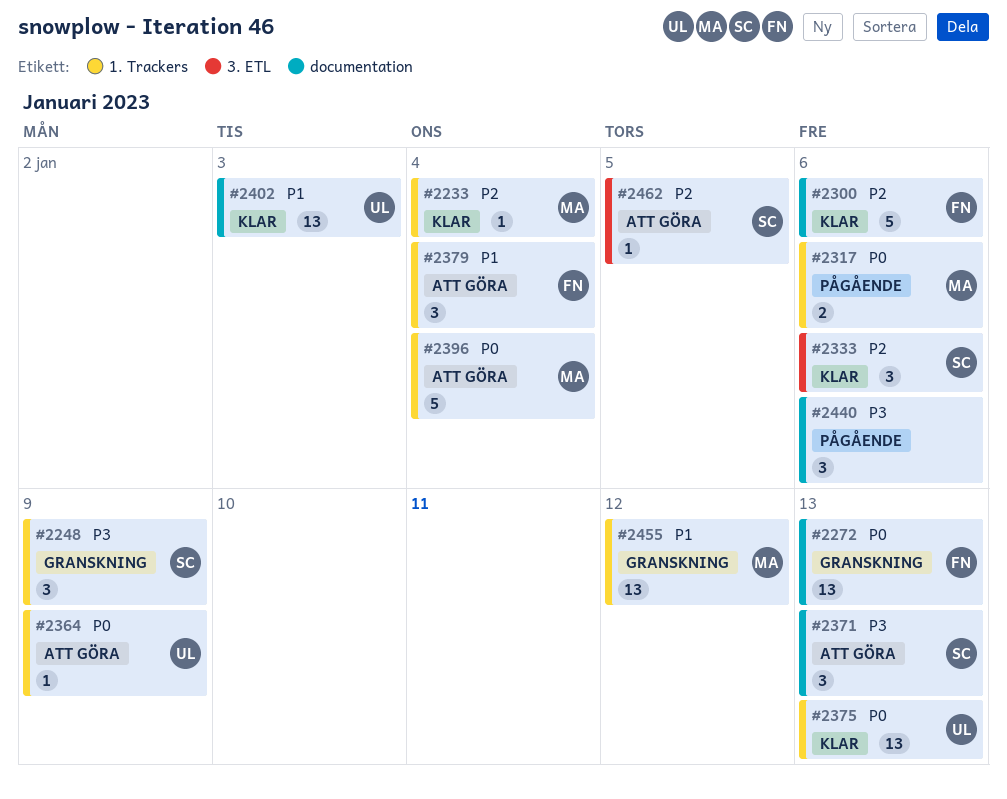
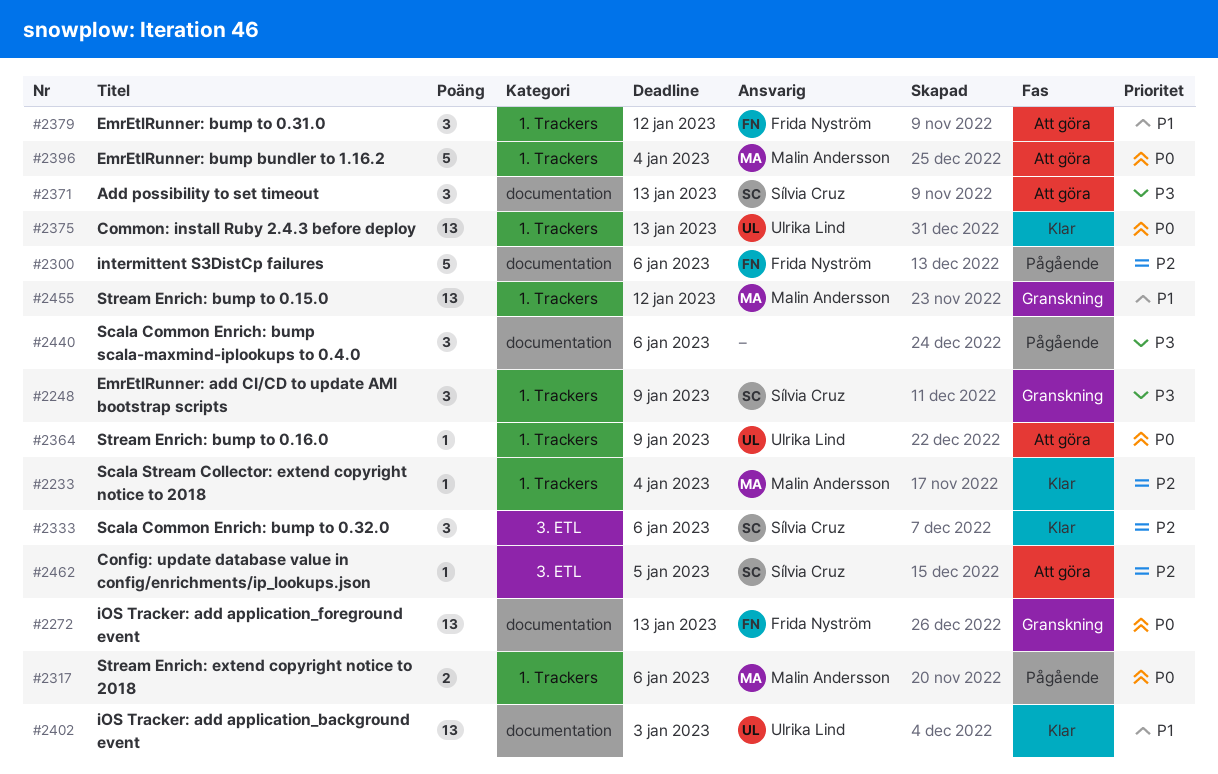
#2300, status: Klar -> Pågående
#2379, due: Jan 4 -> Jan 12

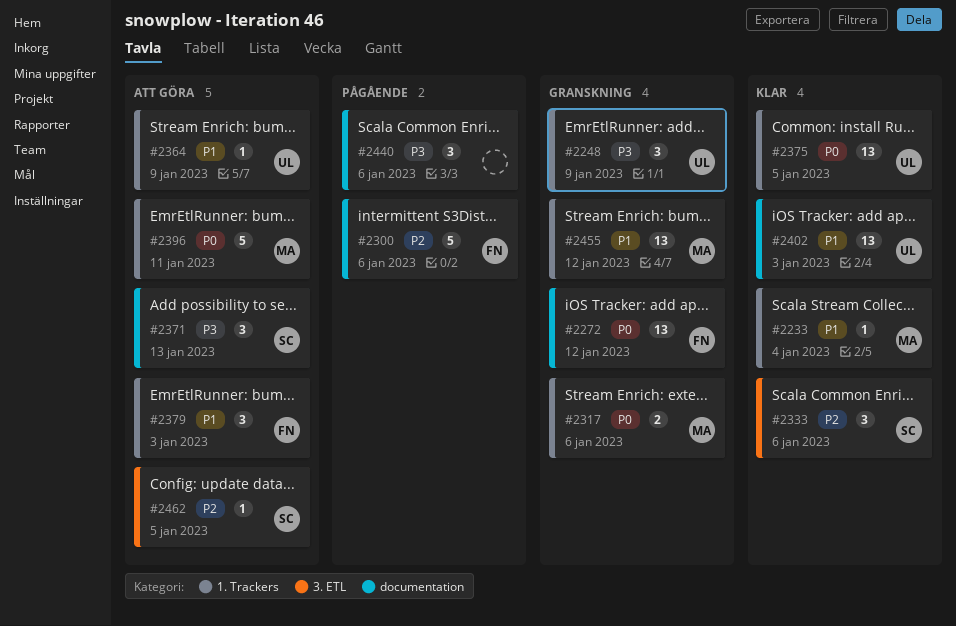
#2233, priority: P2 -> P1
#2248, owner: Sílvia Cruz -> Ulrika Lind
#2272, due: Jan 13 -> Jan 12
#2317, status: Pågående -> Granskning
#2364, priority: P0 -> P1
#2375, due: Jan 13 -> Jan 5
#2379, due: Jan 12 -> Jan 3
#2396, due: Jan 4 -> Jan 11

